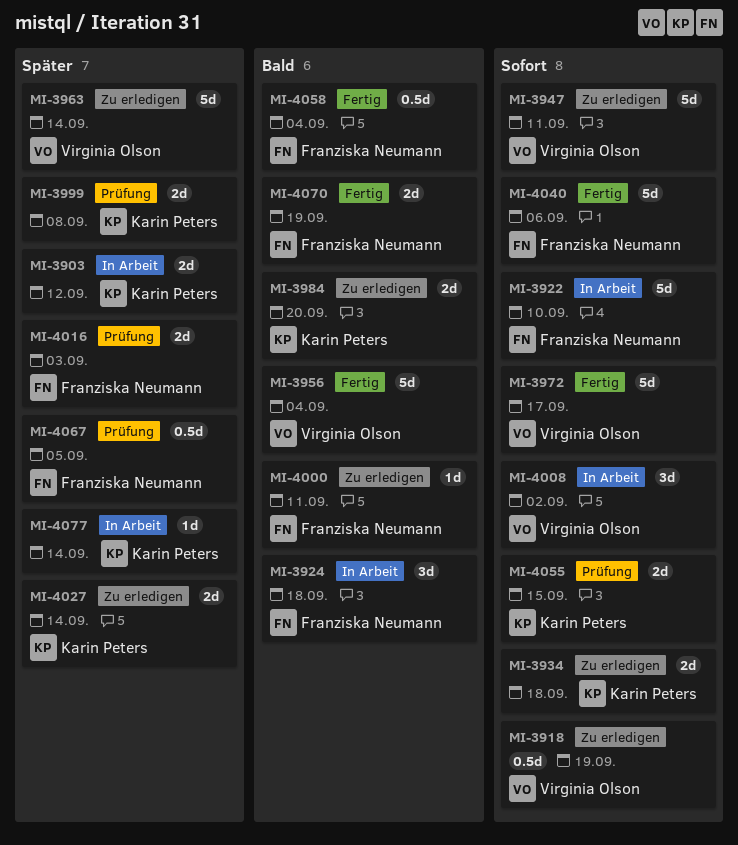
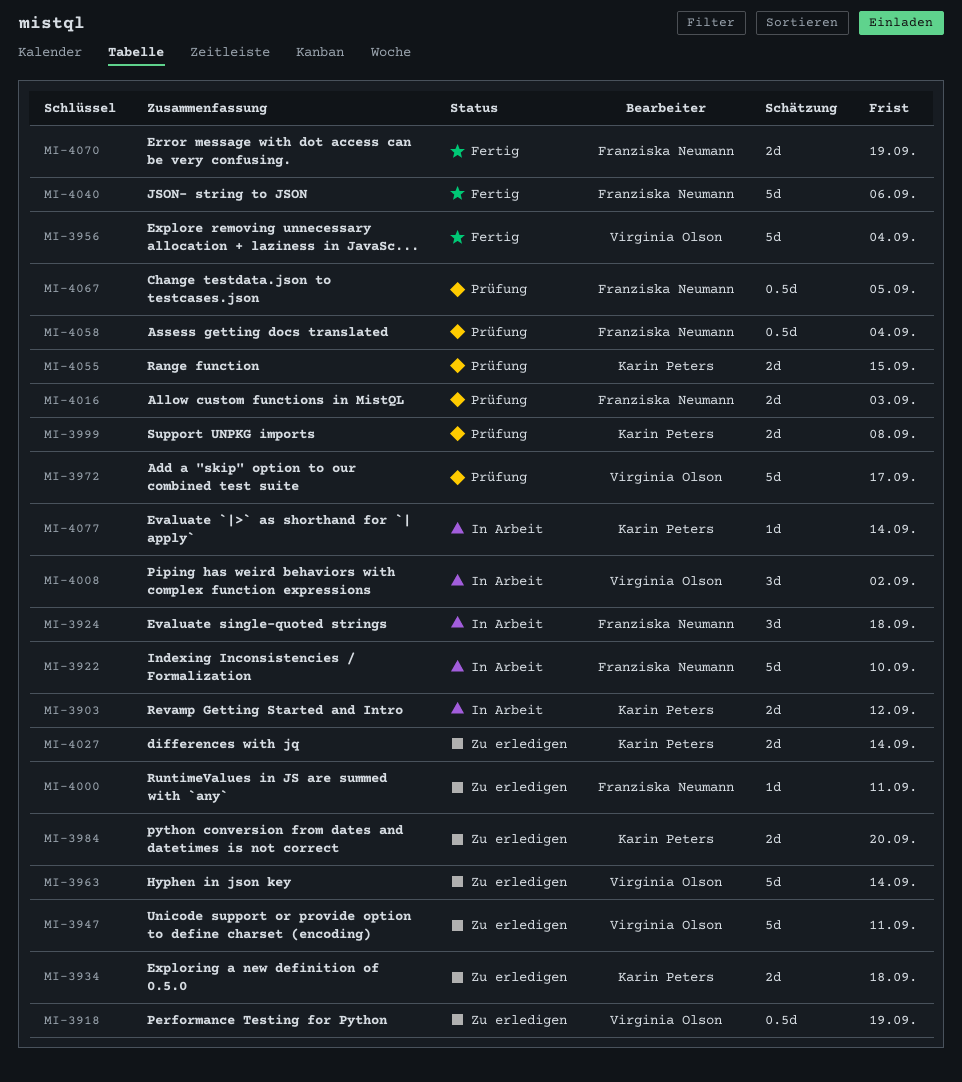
MI-3972, status: Fertig -> Prüfung
MI-4058, status: Fertig -> Prüfung

